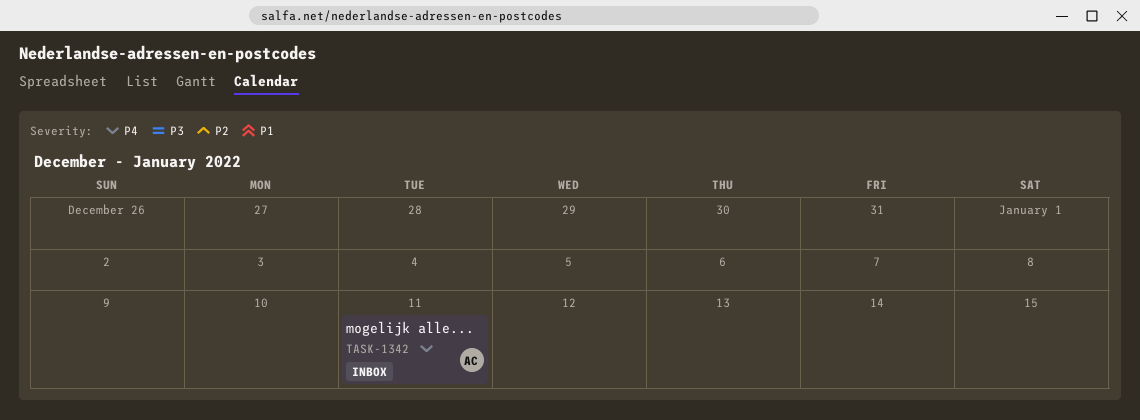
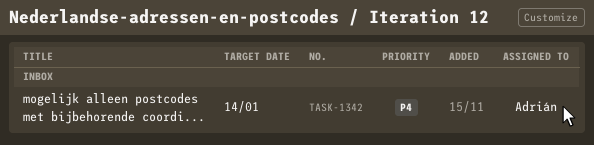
TASK-1342, due: Jan 11 -> Jan 14

